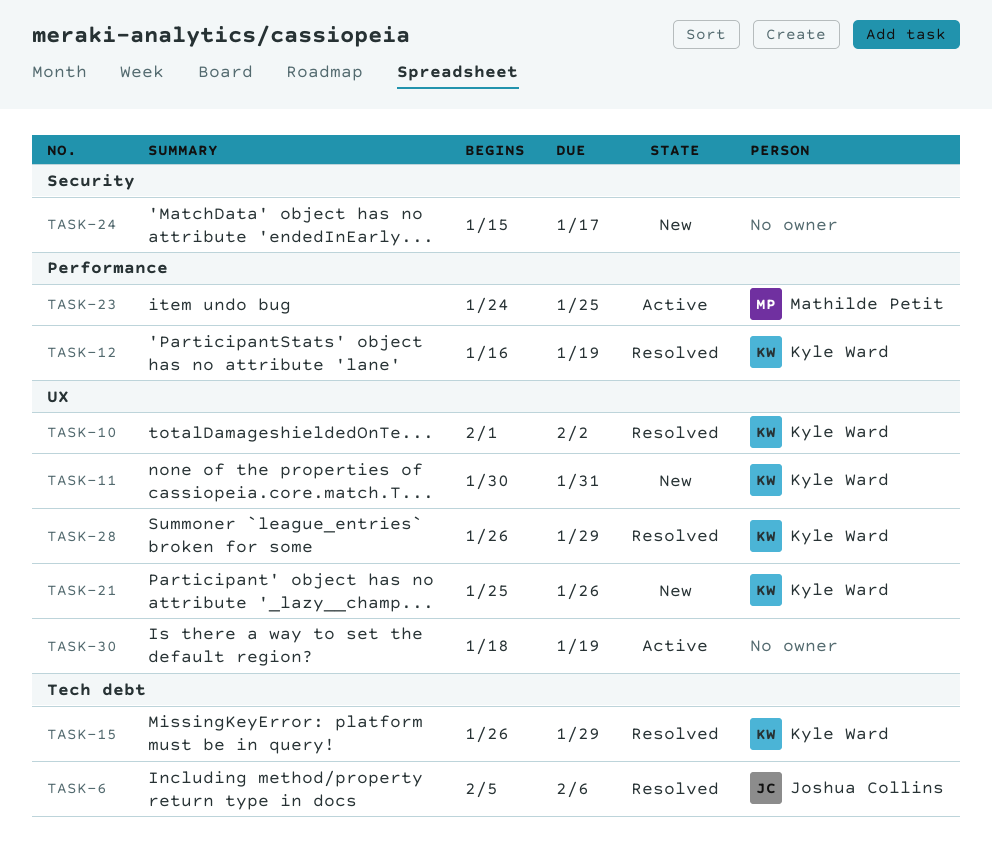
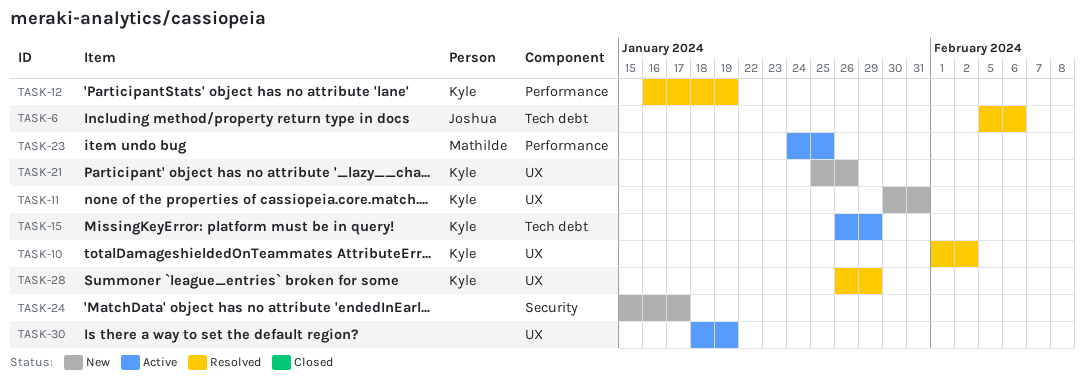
TASK-15, status: Resolved -> Active

